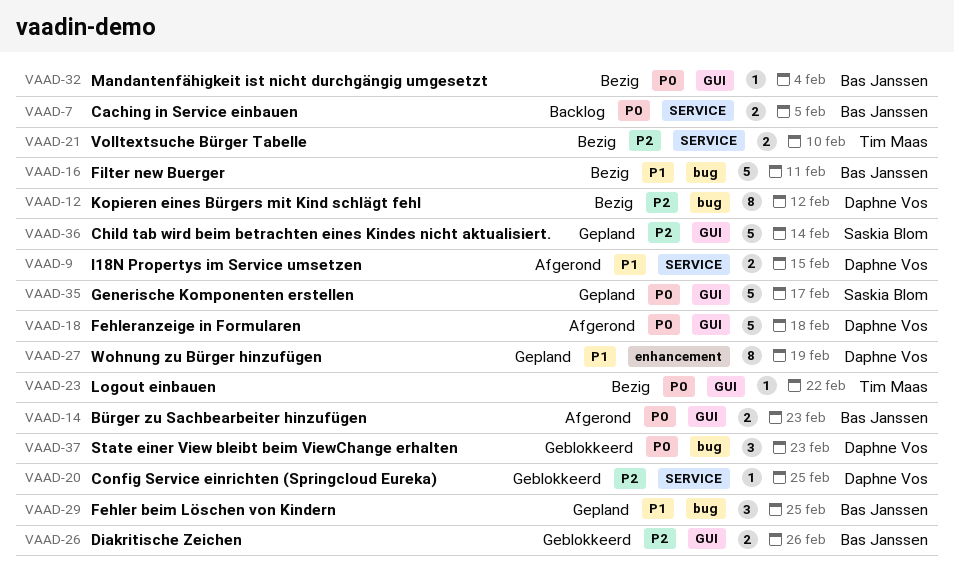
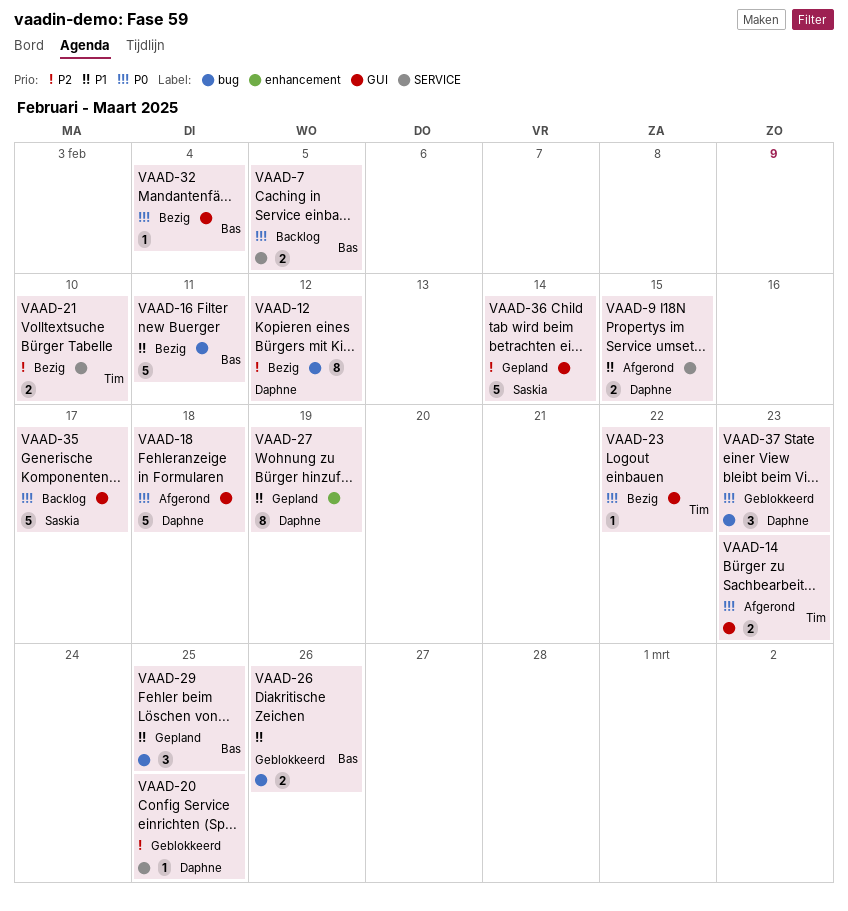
VAAD-14, owner: Bas Janssen -> Tim Maas
VAAD-26, priority: P2 -> P1
VAAD-26, label: GUI -> bug
VAAD-35, status: Gepland -> Backlog

